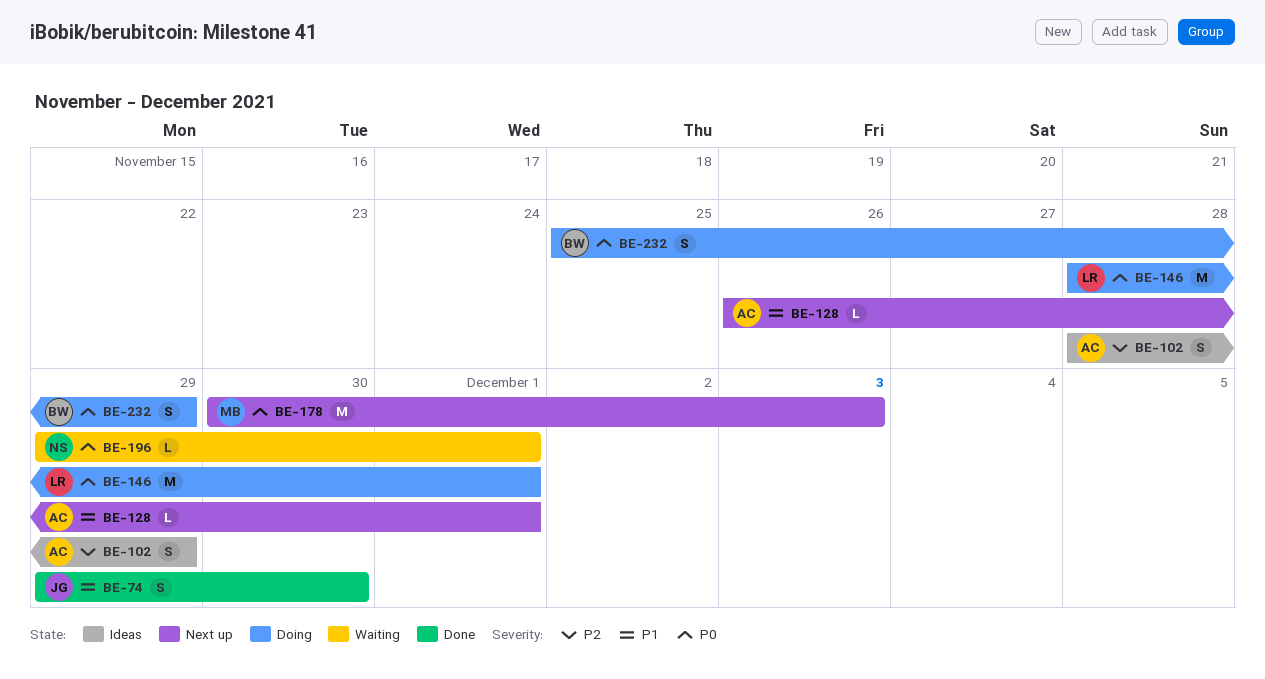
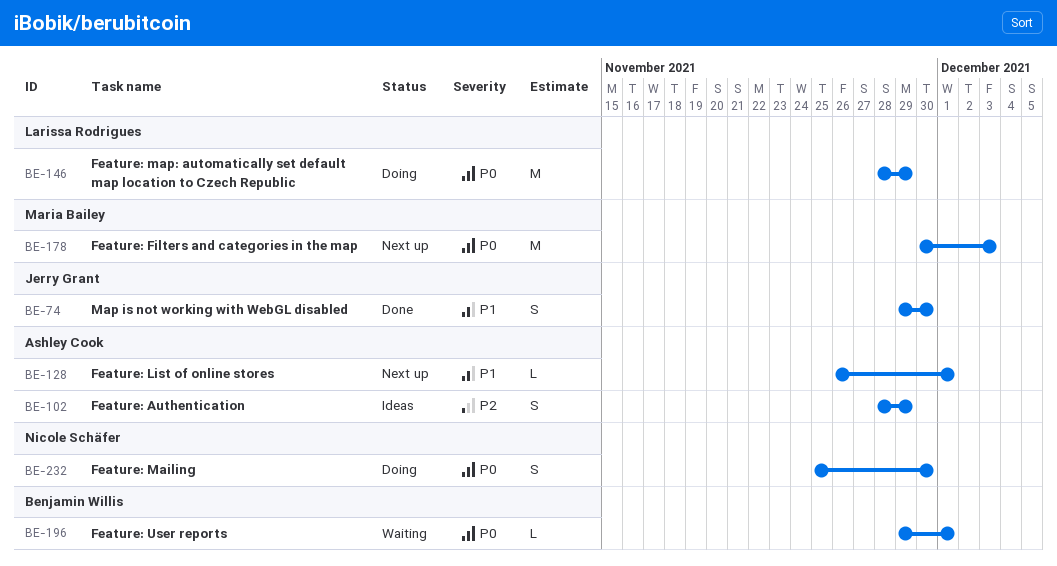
BE-146, due: Dec 1 -> Nov 29
BE-196, owner: Nicole Schäfer -> Benjamin Willis
BE-232, owner: Benjamin Willis -> Nicole Schäfer
BE-232, due: Nov 29 -> Nov 30

